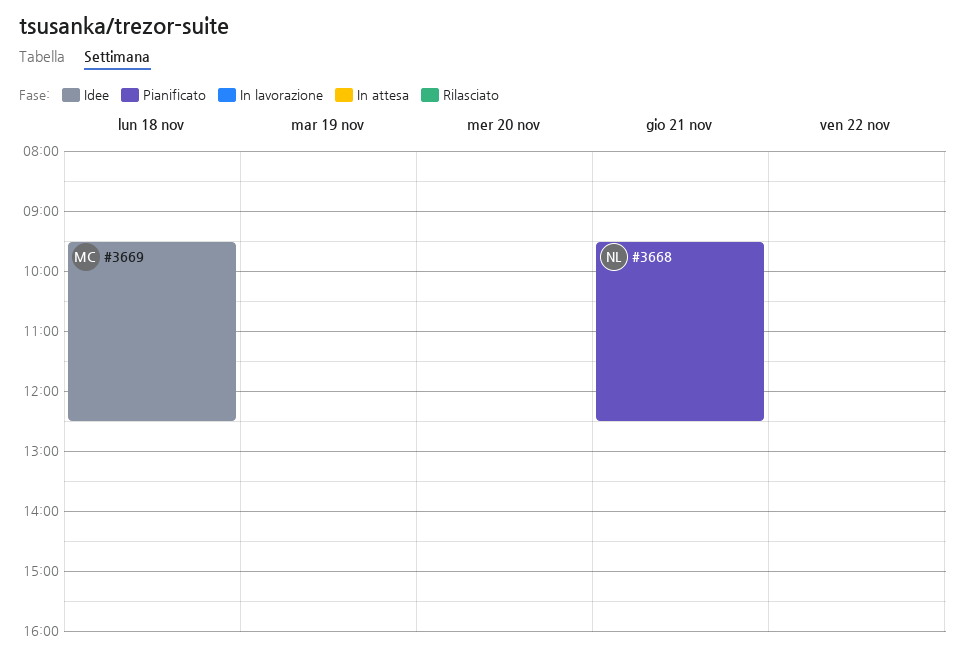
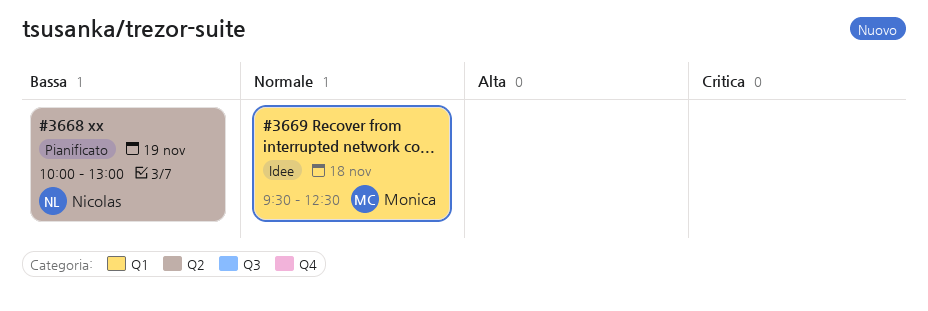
#3668, day: Nov 21 -> Nov 19
#3668, begins: 09:30 -> 10:00
#3668, ends: 12:30 -> 13:00

